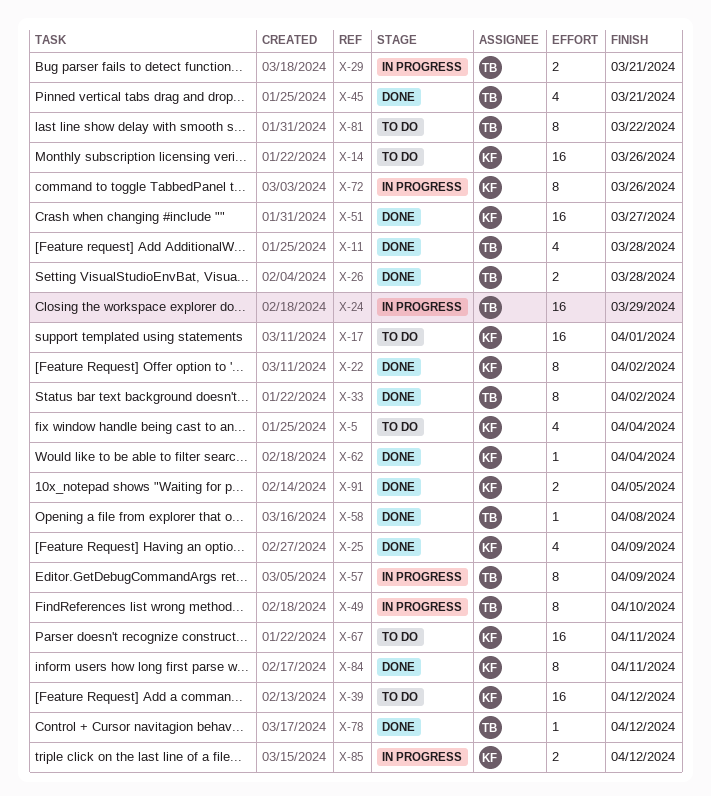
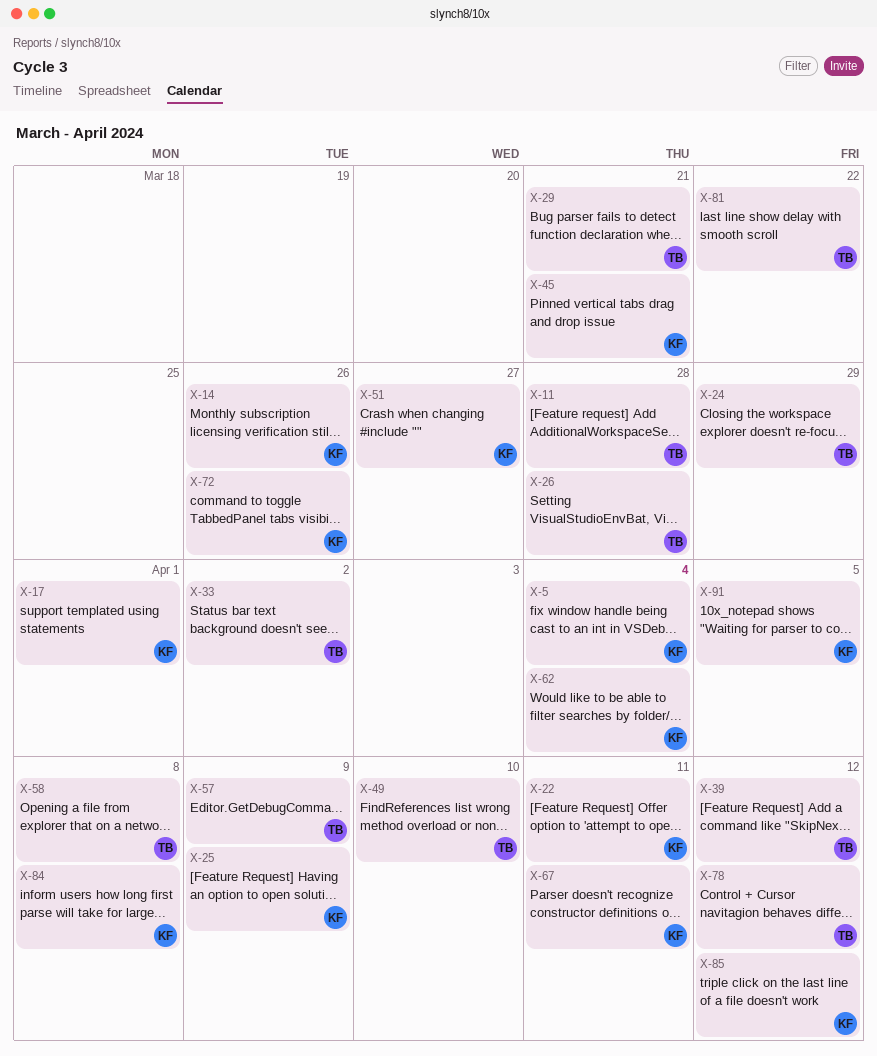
X-22, due: Apr 2 -> Apr 11
X-39, owner: KF -> TB
X-45, owner: TB -> KF
X-84, due: Apr 11 -> Apr 8

